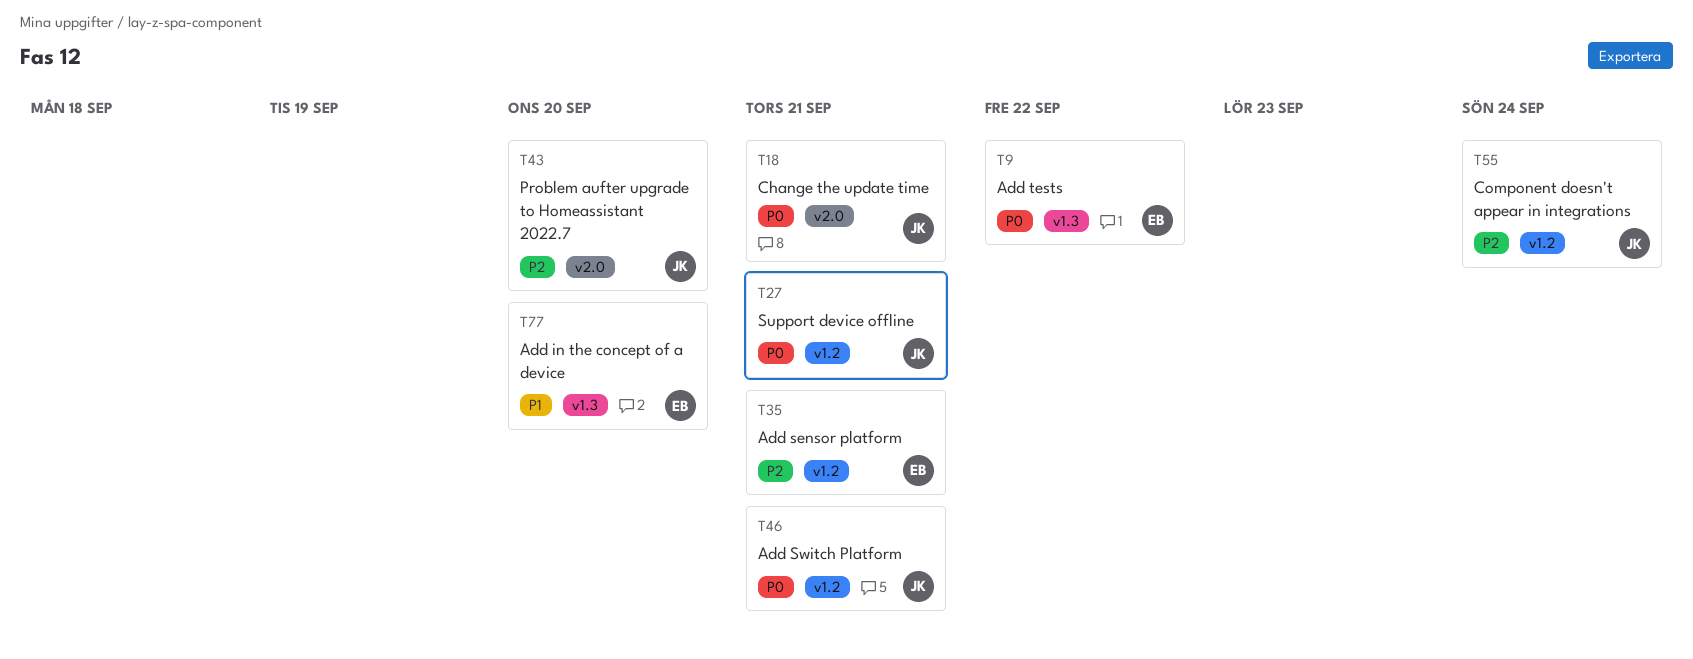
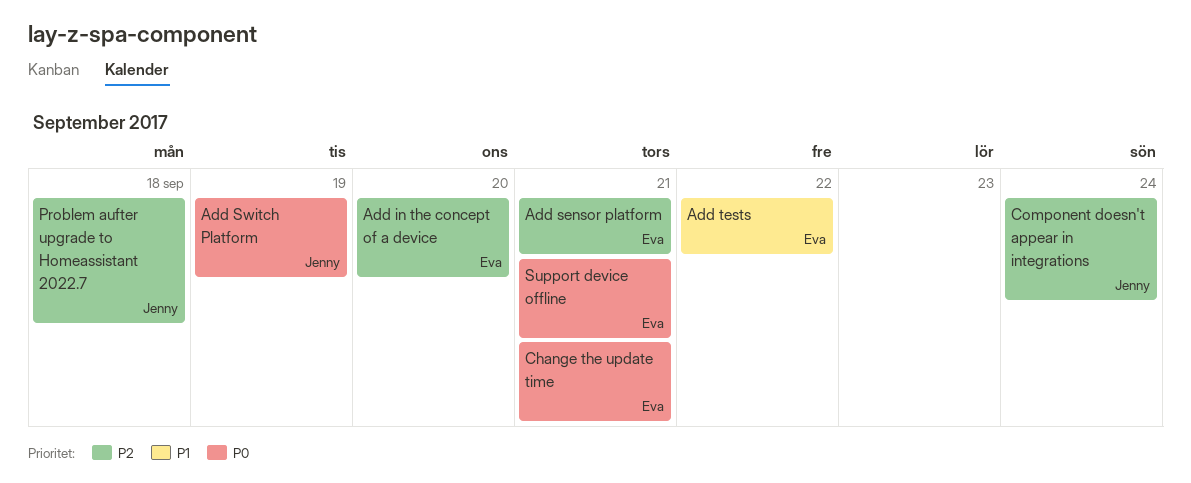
Add in the concept of a device, priority: P1 -> P2
Add Switch Platform, due: Sep 21 -> Sep 19
Add tests, priority: P0 -> P1
Change the update time, owner: Jenny -> Eva
Problem aufter upgrade to Homeassistant 2022.7, due: Sep 20 -> Sep 18
Support device offline, owner: Jenny -> Eva

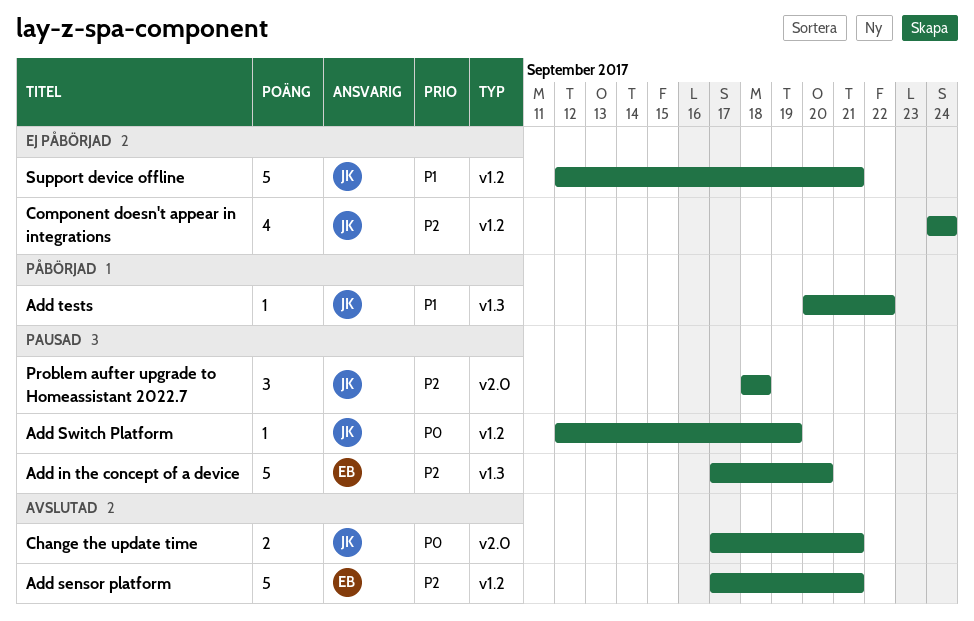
Add tests, owner: Eva -> Jenny
Change the update time, owner: Eva -> Jenny
Support device offline, owner: Eva -> Jenny
Support device offline, priority: P0 -> P1

